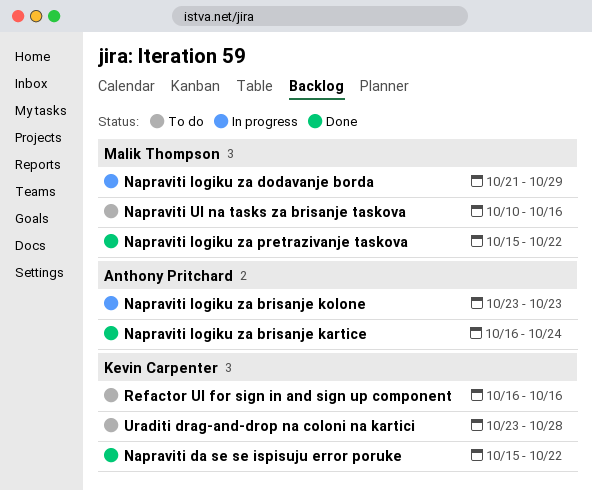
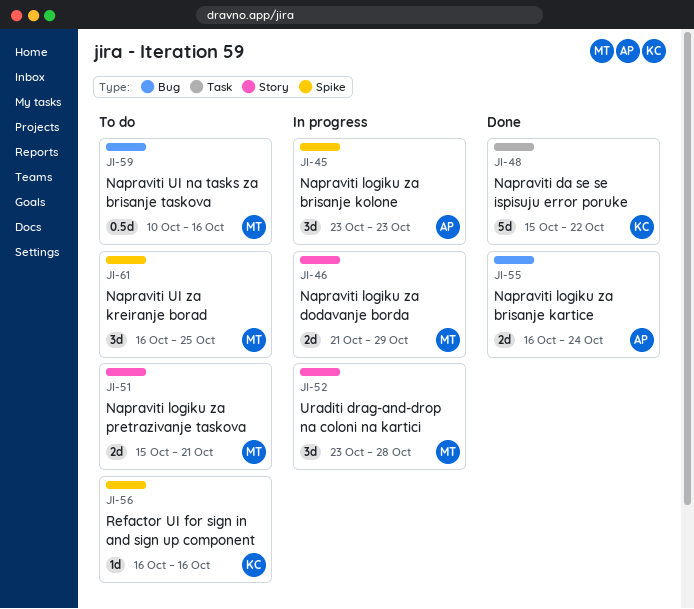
Napraviti logiku za pretrazivanje taskova, status: Done -> To do
Napraviti logiku za pretrazivanje taskova, due: Oct 22 -> Oct 21
Napraviti UI za kreiranje borad: none -> present
Uraditi drag-and-drop na coloni na kartici, status: To do -> In progress
Uraditi drag-and-drop na coloni na kartici, owner: Kevin Carpenter -> Malik Thompson

